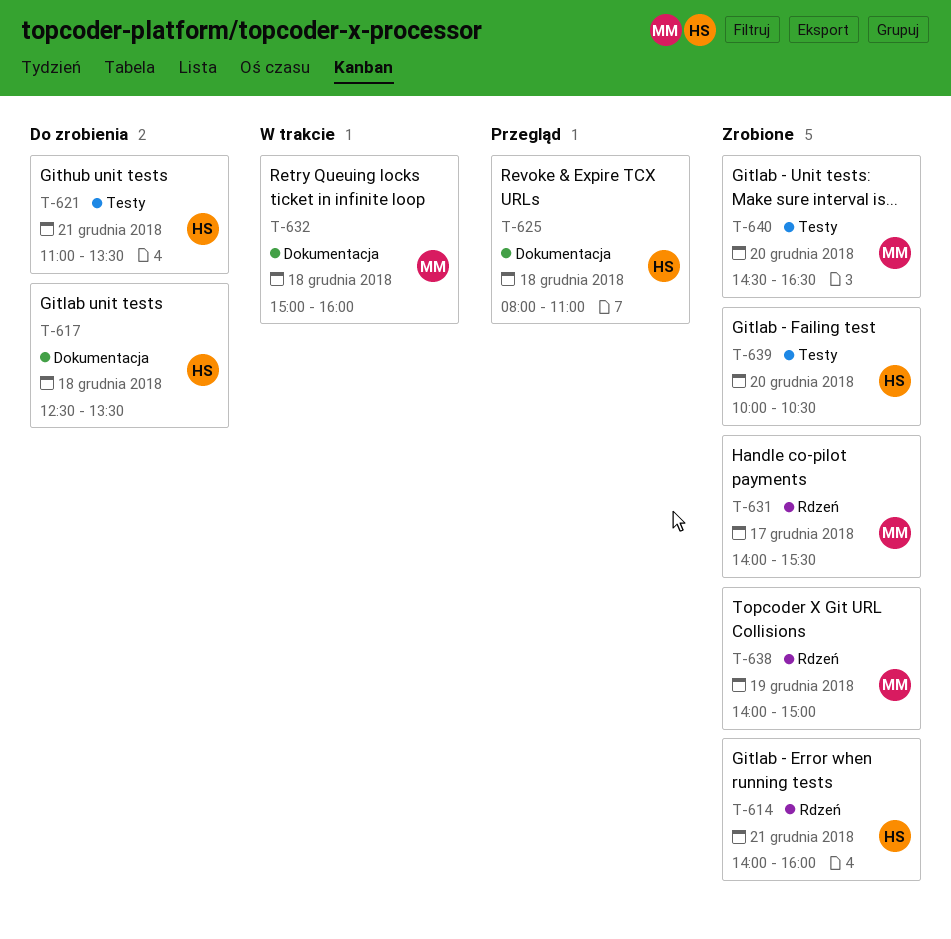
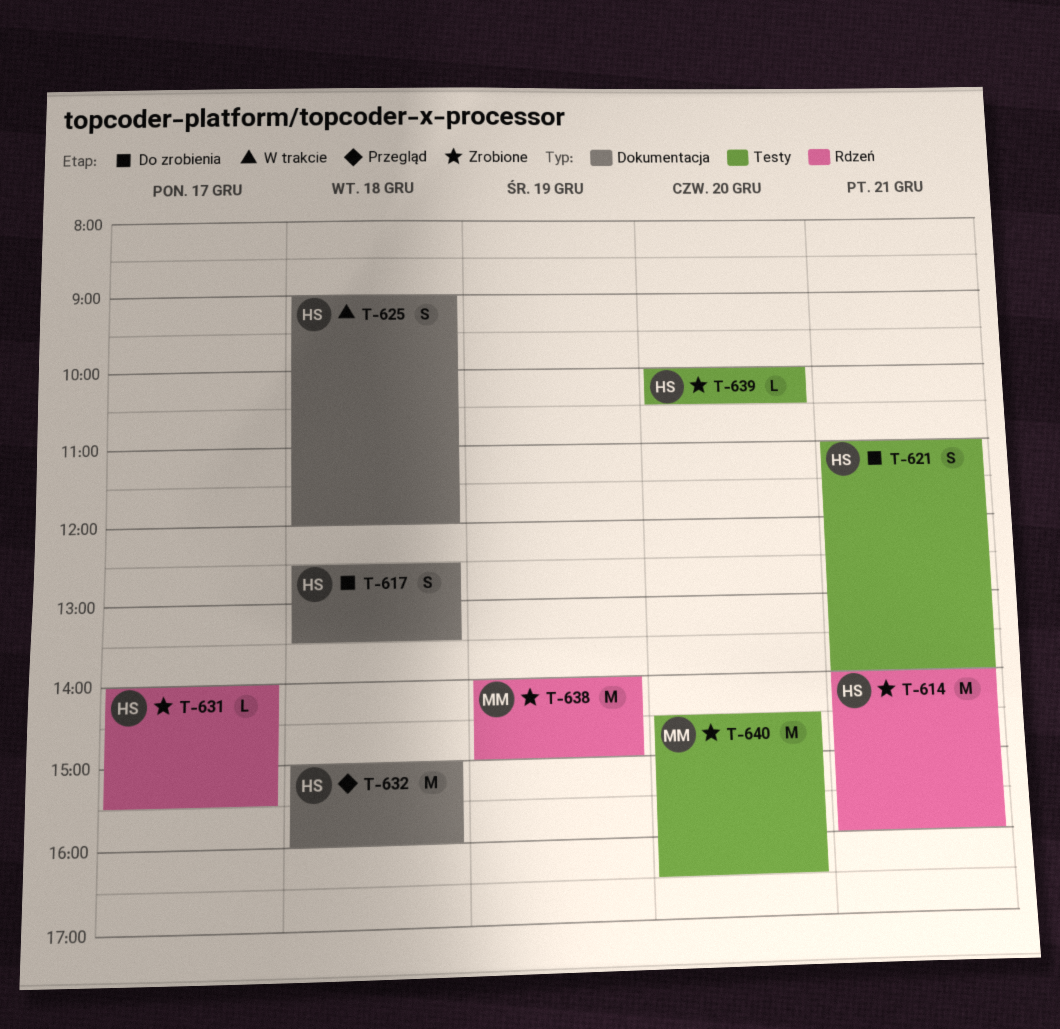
T-621, ends: 13:30 -> 14:00
T-625, status: Przegląd -> W trakcie
T-625, begins: 08:00 -> 09:00
T-625, ends: 11:00 -> 12:00
T-631, owner: MM -> HS
T-632, status: W trakcie -> Przegląd
T-632, owner: MM -> HS

